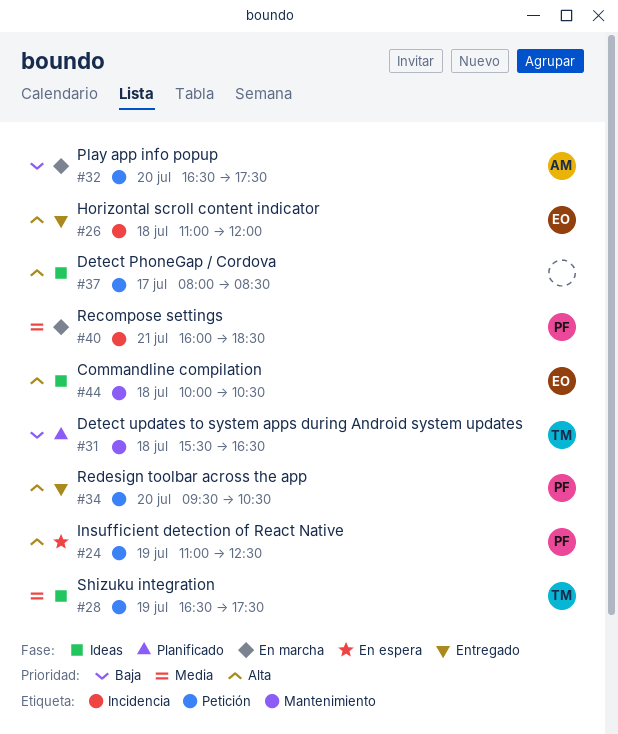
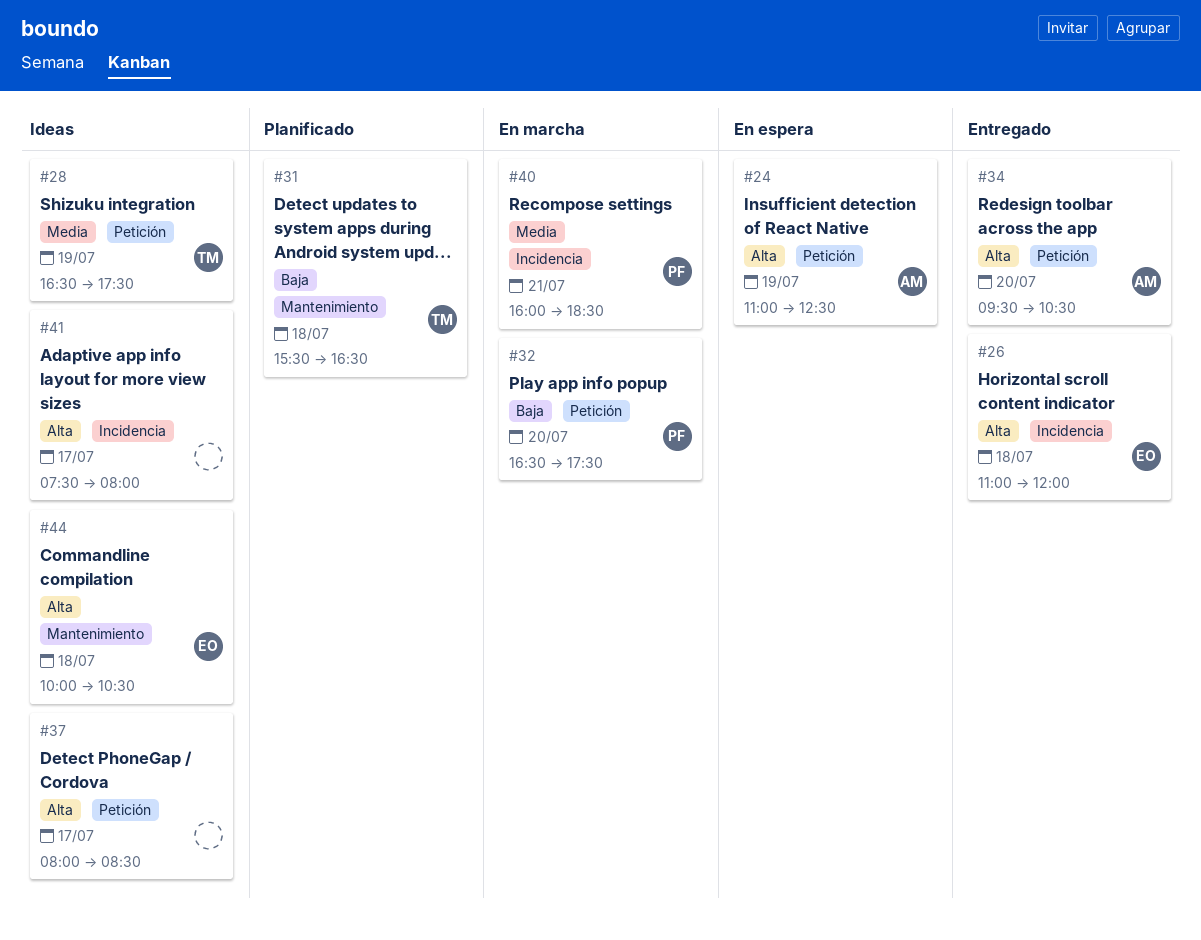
#24, owner: PF -> AM
#32, owner: AM -> PF
#34, owner: PF -> AM
#41: none -> present

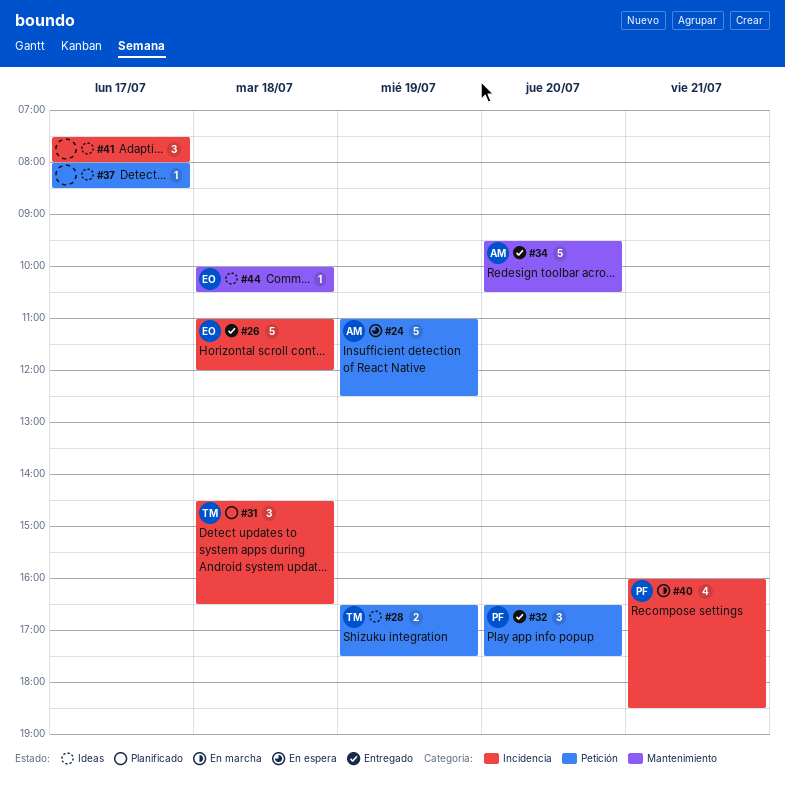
#31, label: Mantenimiento -> Incidencia
#31, begins: 15:30 -> 14:30
#32, status: En marcha -> Entregado
#34, label: Petición -> Mantenimiento

